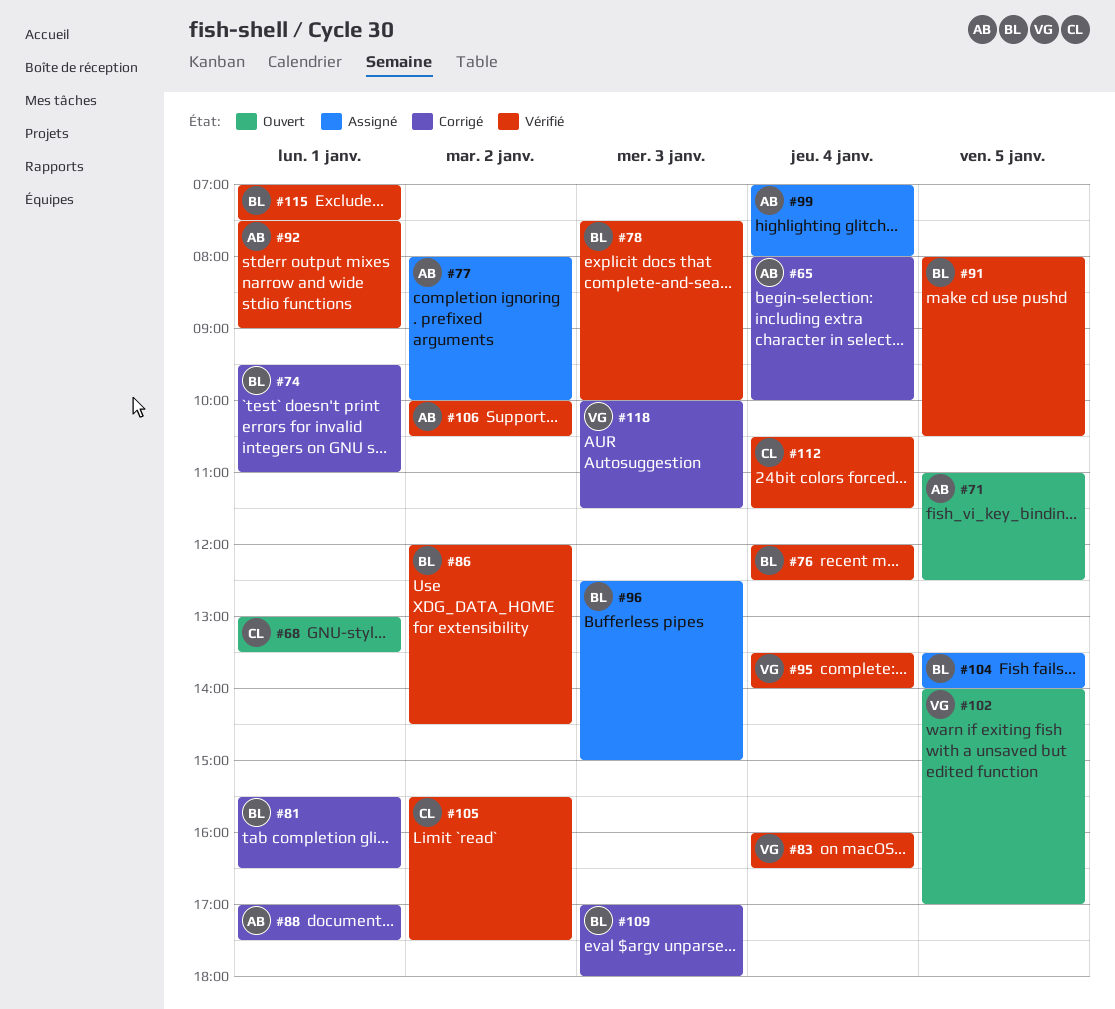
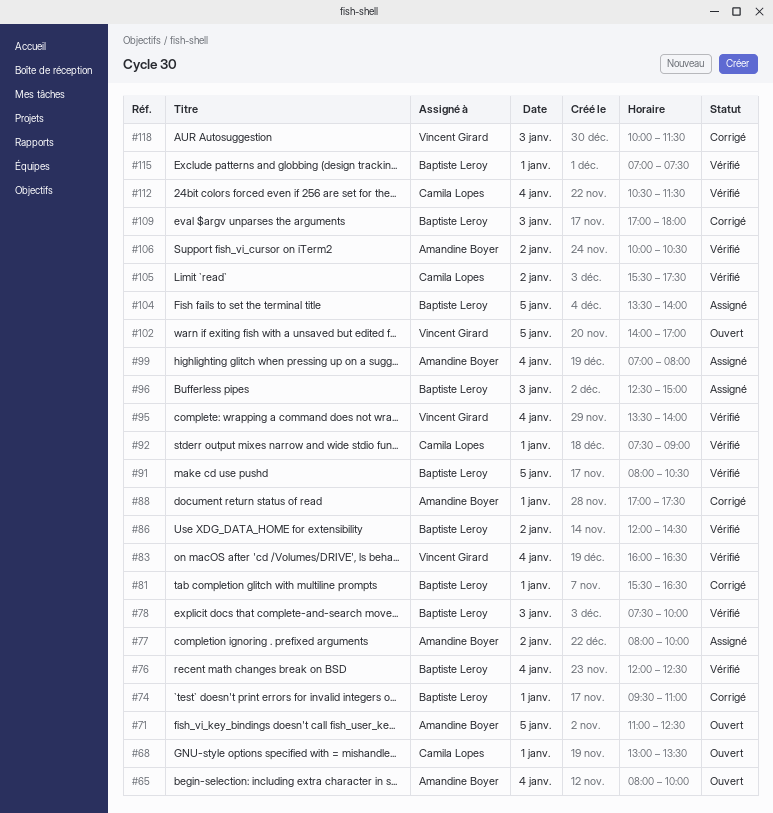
#65, status: Corrigé -> Ouvert
#92, owner: Amandine Boyer -> Camila Lopes

